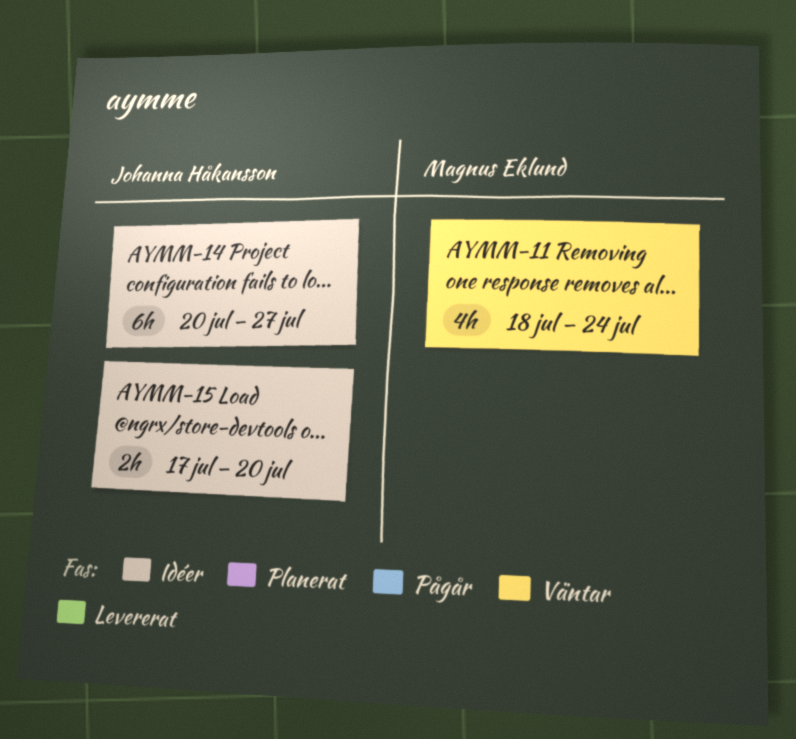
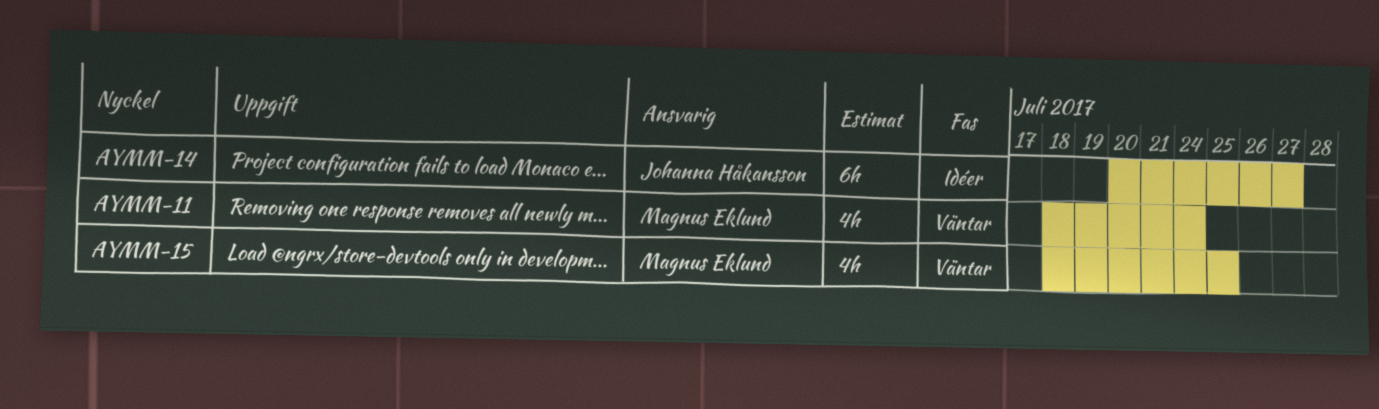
AYMM-15, status: Idéer -> Väntar
AYMM-15, owner: Johanna Håkansson -> Magnus Eklund
AYMM-15, estimate: 2h -> 4h
AYMM-15, start: Jul 17 -> Jul 18
AYMM-15, due: Jul 20 -> Jul 25

